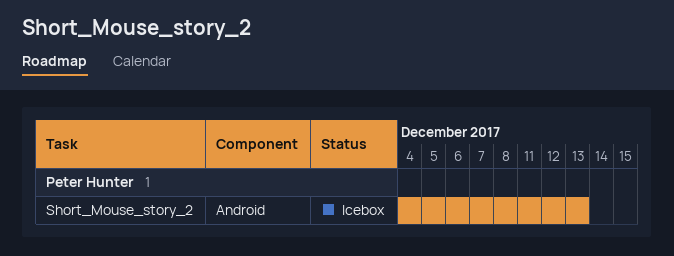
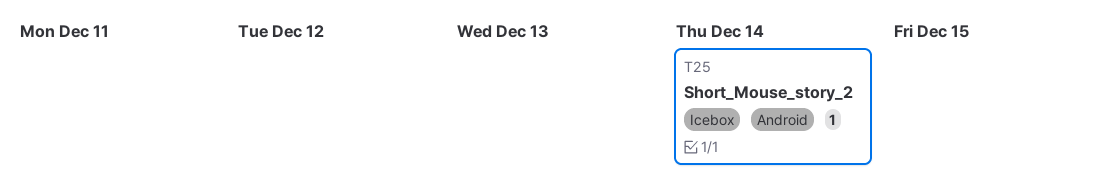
Short_Mouse_story_2, due: Dec 13 -> Dec 14

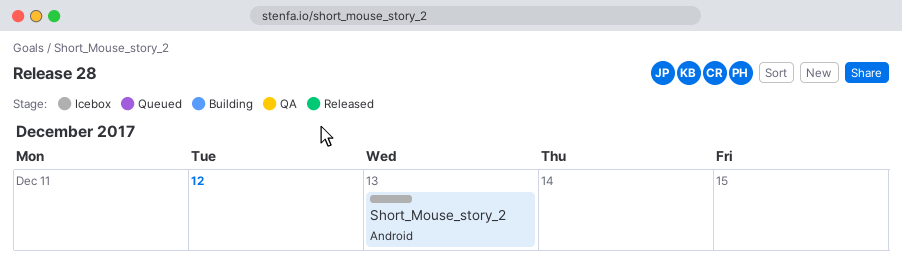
Short_Mouse_story_2, due: Dec 14 -> Dec 13

